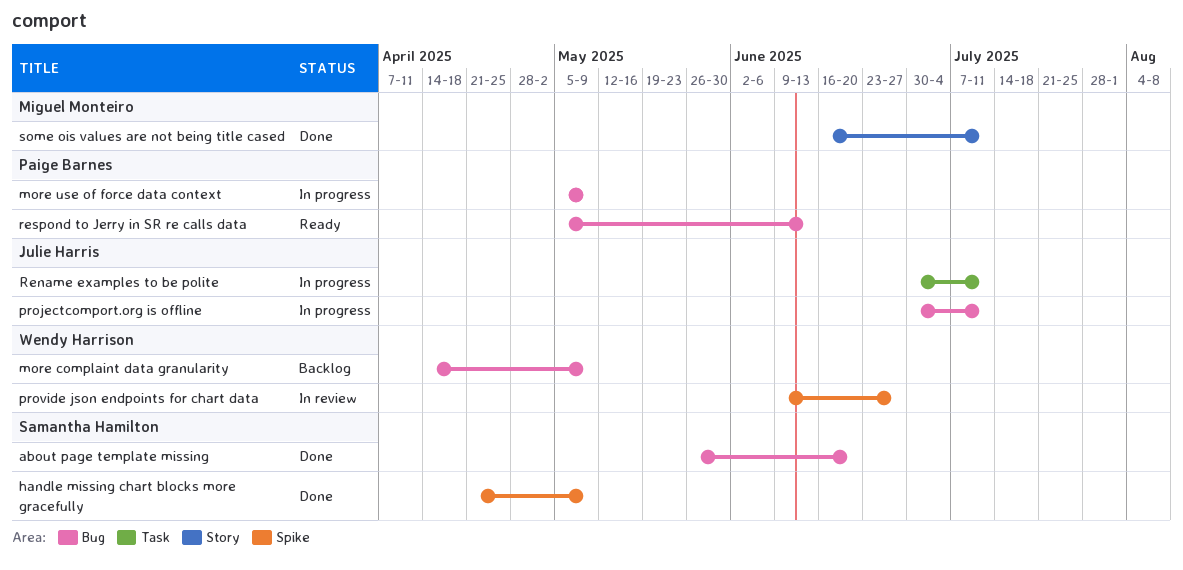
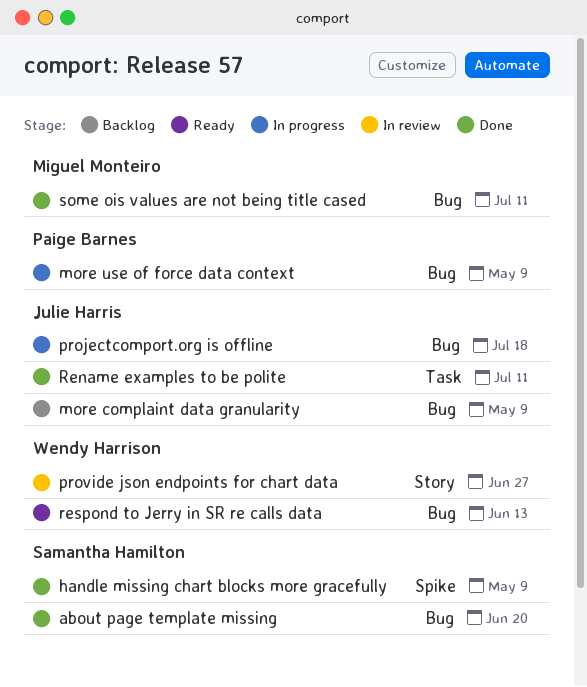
more complaint data granularity, owner: Wendy Harrison -> Julie Harris
projectcomport.org is offline, due: Jul 11 -> Jul 18
provide json endpoints for chart data, label: Spike -> Story
Rename examples to be polite, status: In progress -> Done
respond to Jerry in SR re calls data, owner: Paige Barnes -> Wendy Harrison
some ois values are not being title cased, label: Story -> Bug

